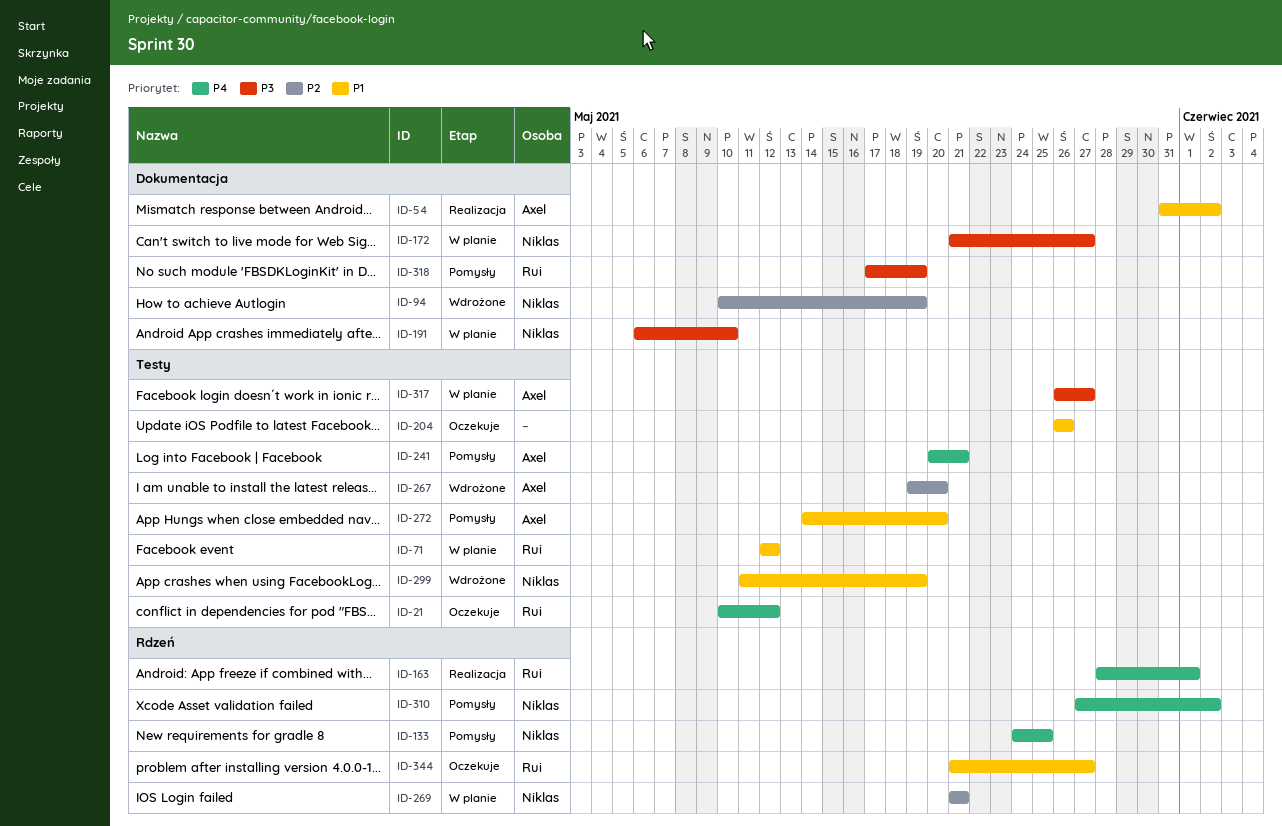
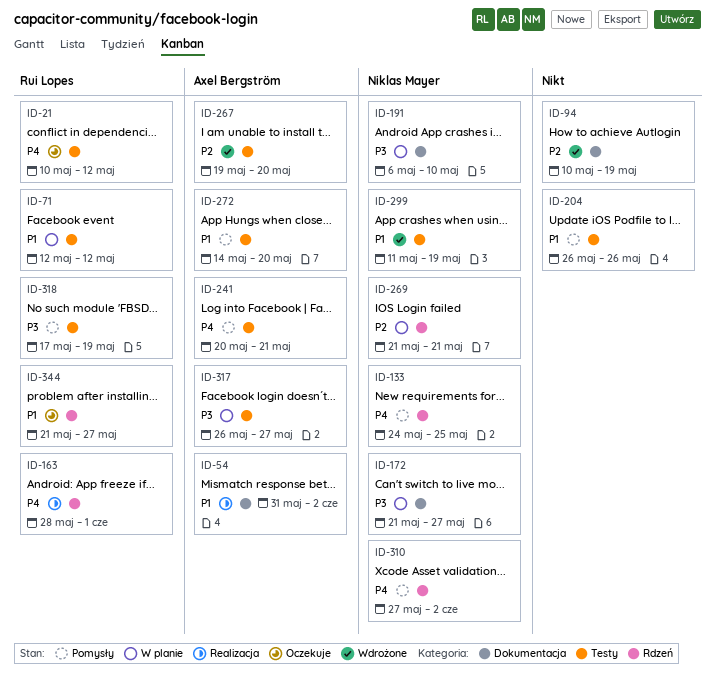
ID-94, owner: Niklas Mayer -> none
ID-204, status: Oczekuje -> Pomysły
ID-318, label: Dokumentacja -> Testy

